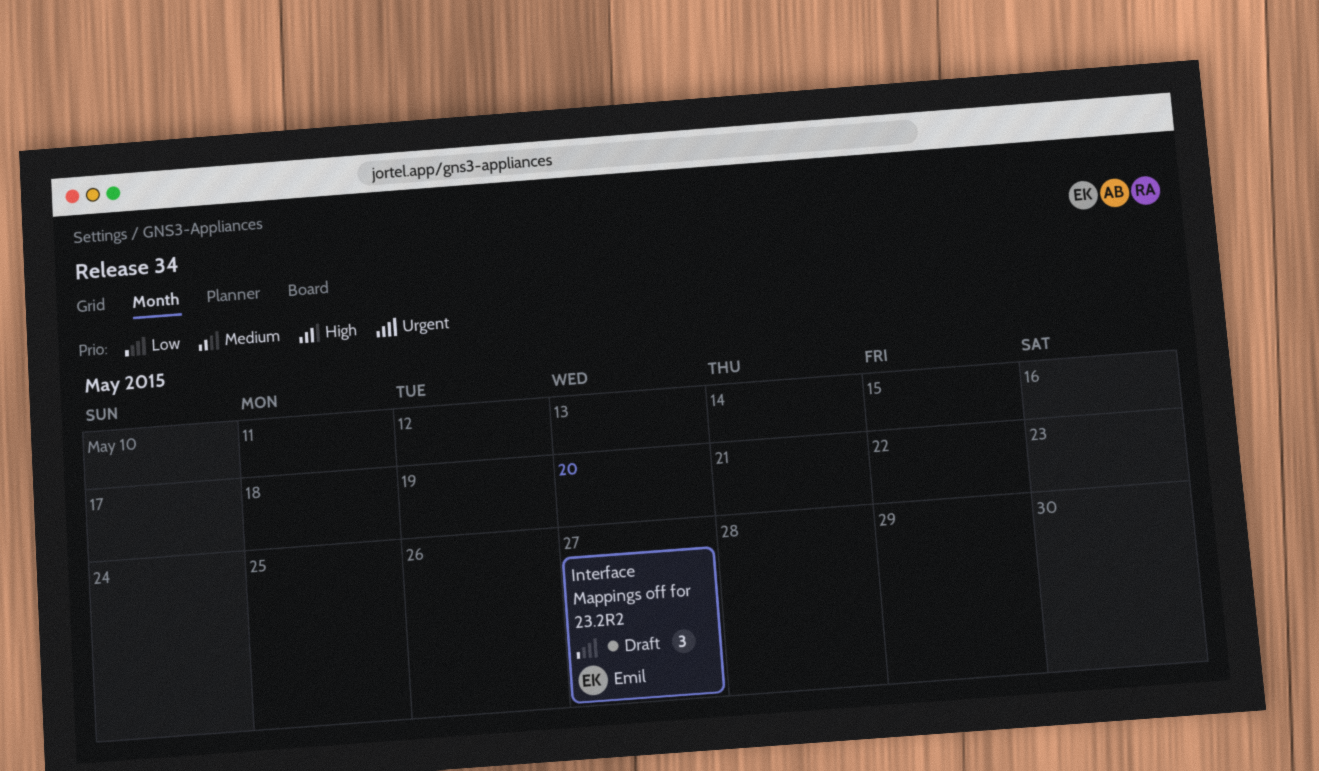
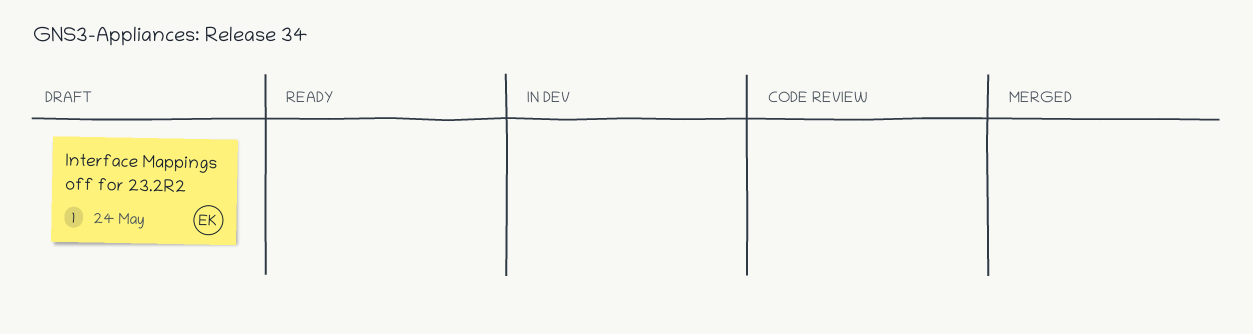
Interface Mappings off for 23.2R2, estimate: 3 -> 1
Interface Mappings off for 23.2R2, due: May 27 -> May 24

